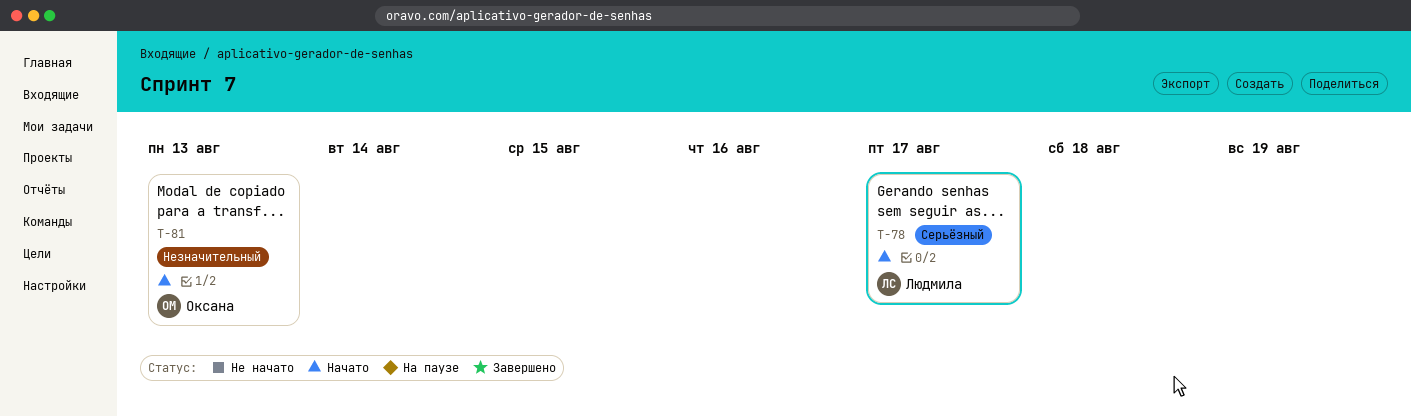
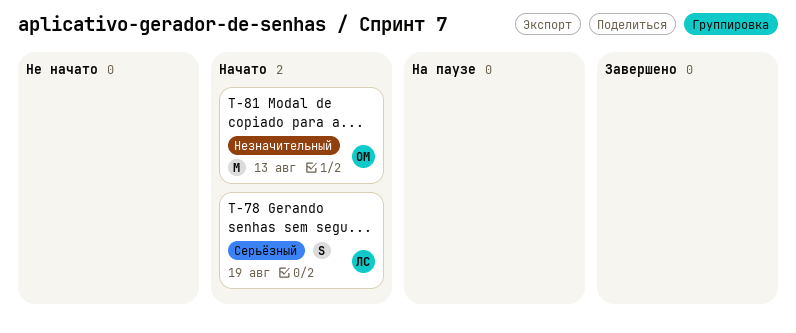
T-78, due: Aug 17 -> Aug 19

